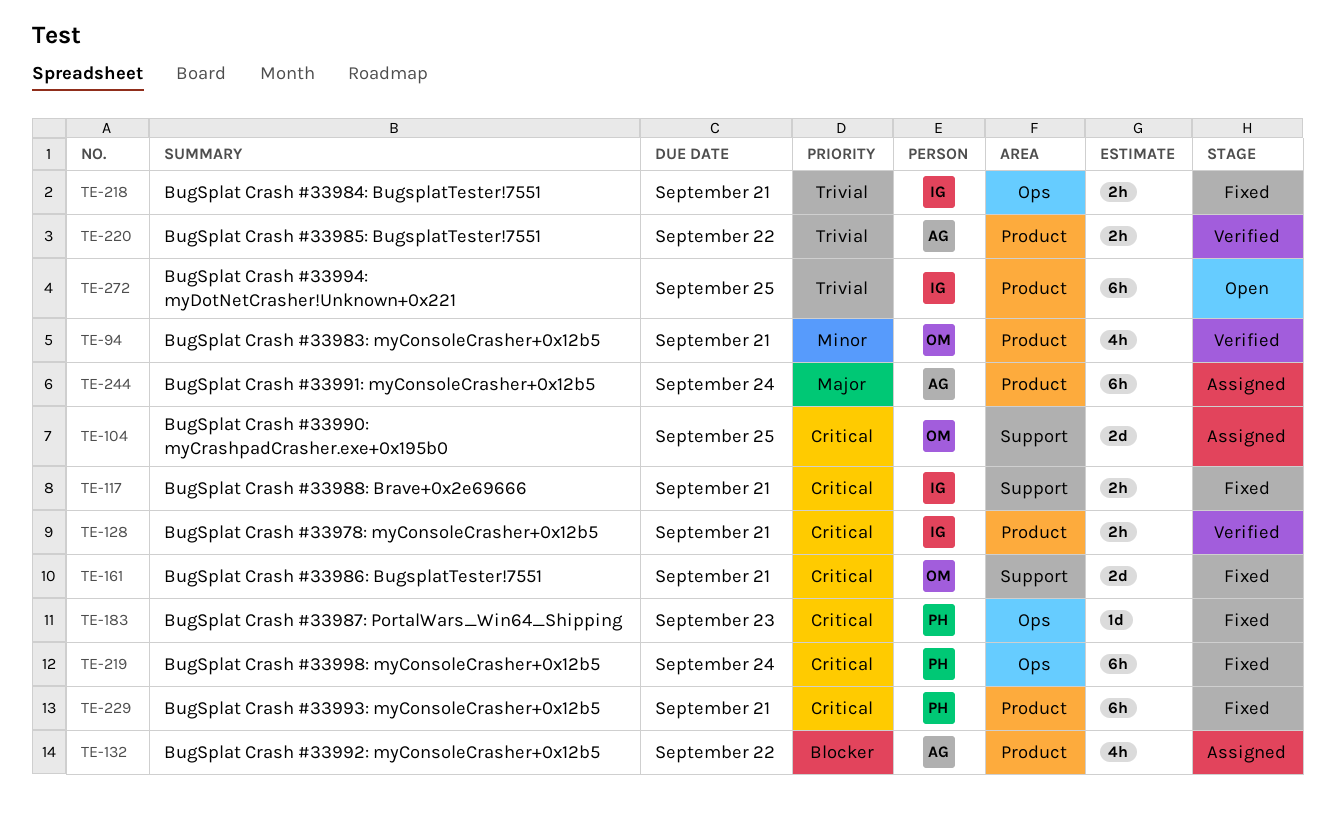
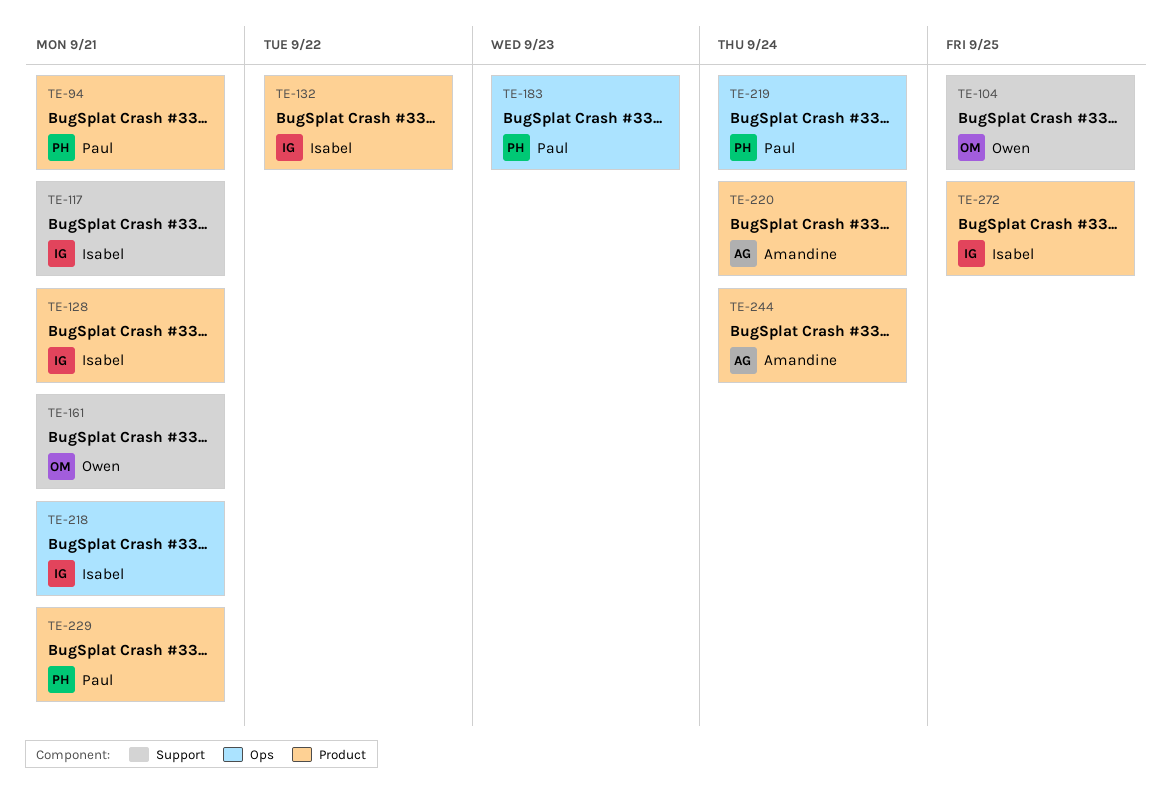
TE-94, owner: Owen -> Paul
TE-132, owner: Amandine -> Isabel
TE-220, due: Sep 22 -> Sep 24

